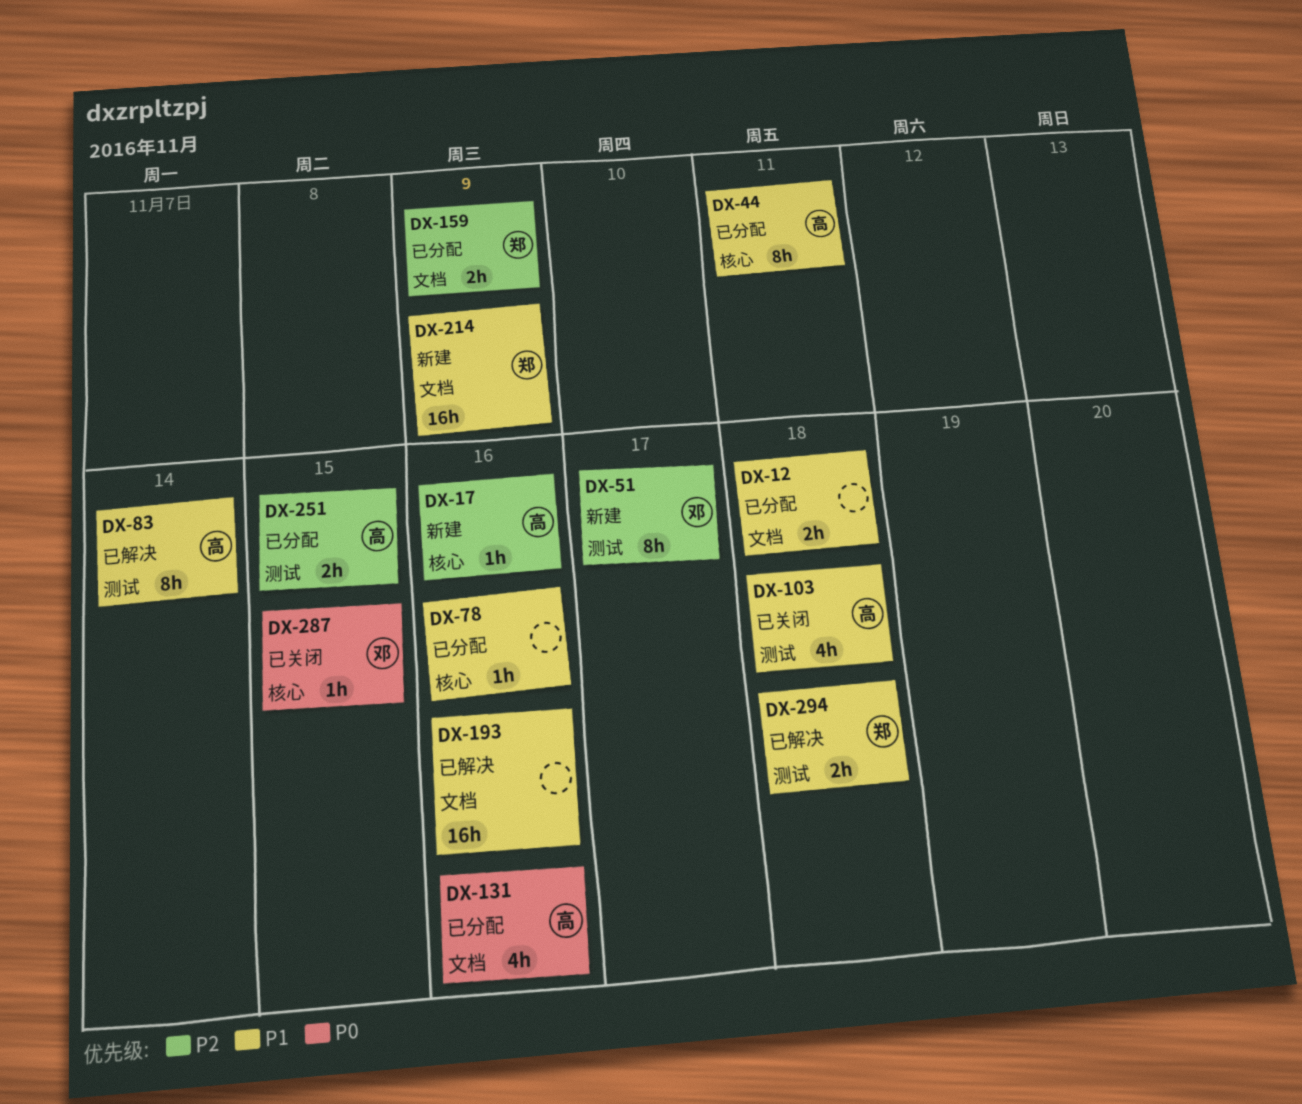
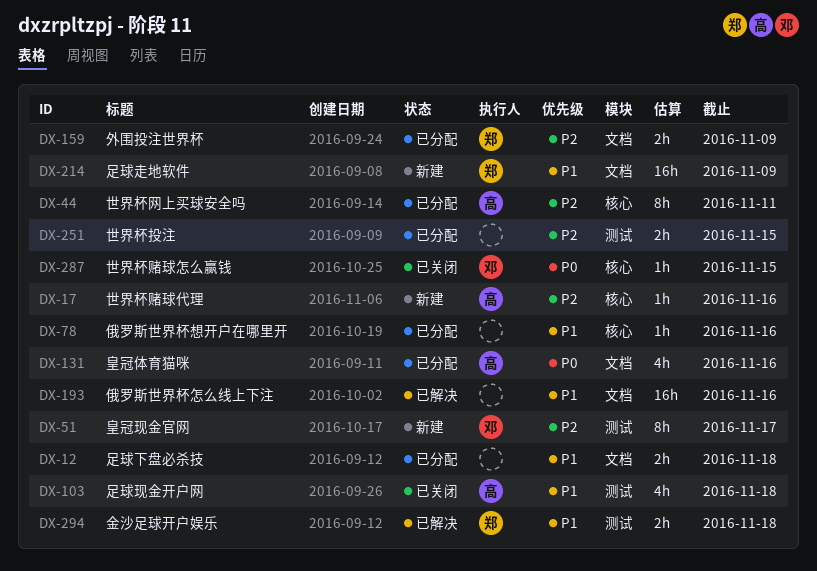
DX-44, priority: P1 -> P2
DX-83: present -> none
DX-251, owner: 高 -> none

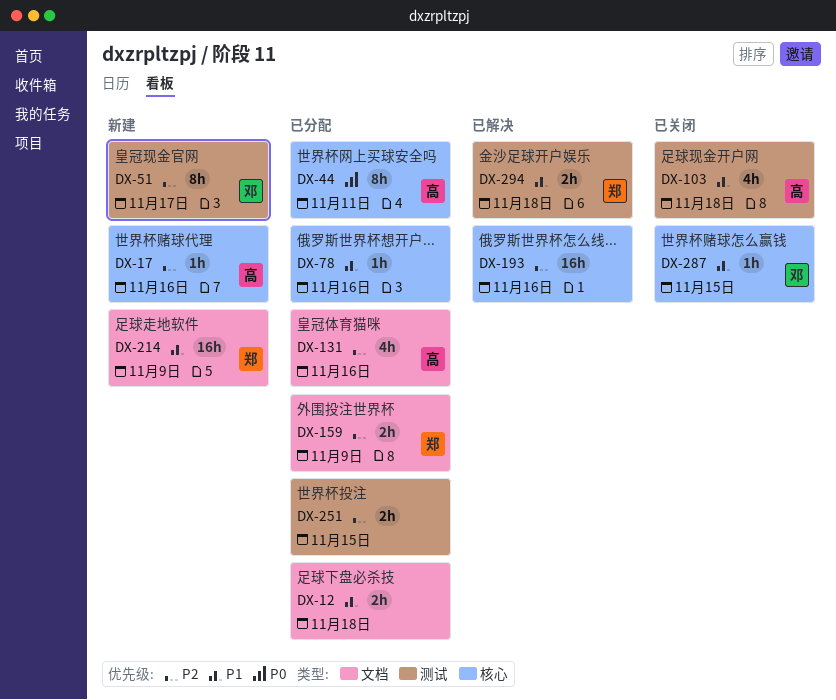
DX-44, priority: P2 -> P0
DX-131, priority: P0 -> P2
DX-193, priority: P1 -> P2
DX-193, label: 文档 -> 核心
DX-287, priority: P0 -> P1

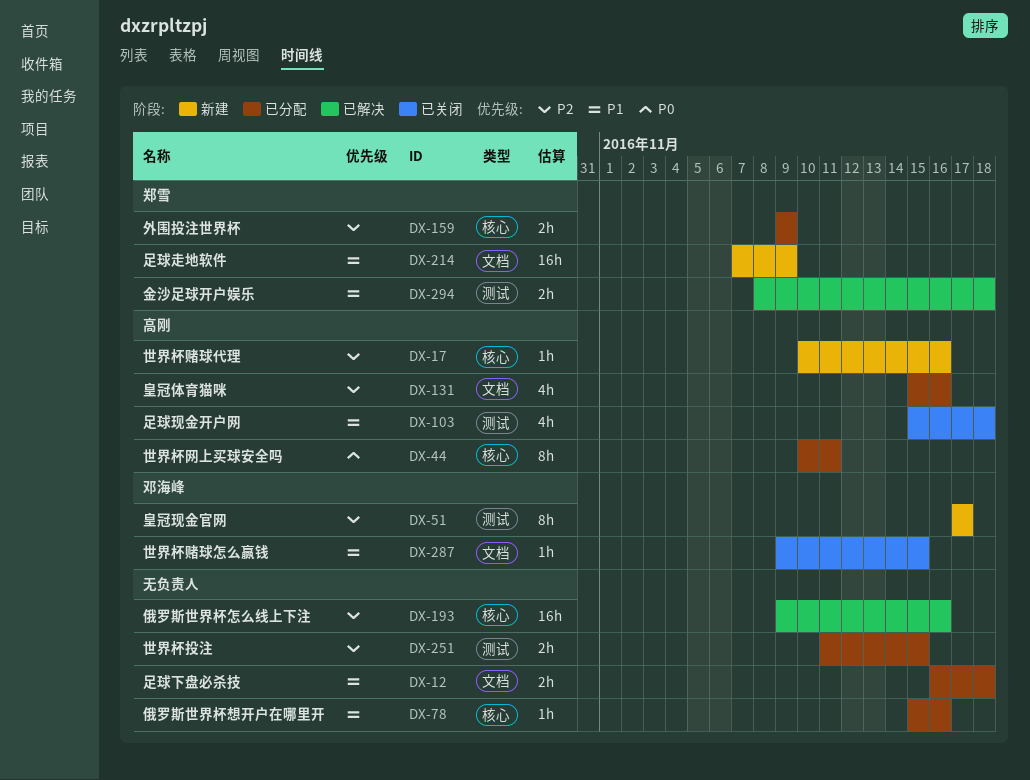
DX-159, label: 文档 -> 核心
DX-287, label: 核心 -> 文档

